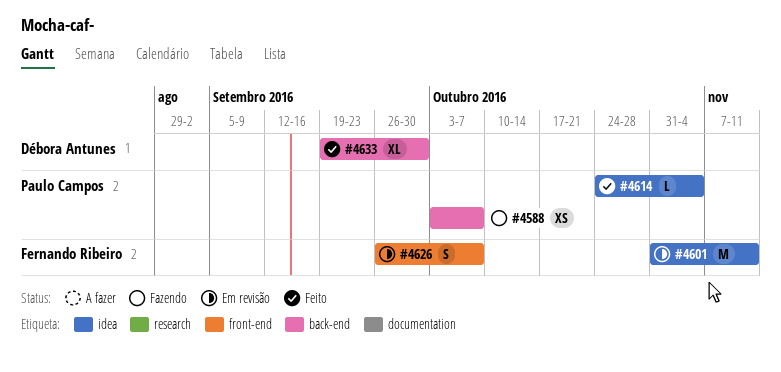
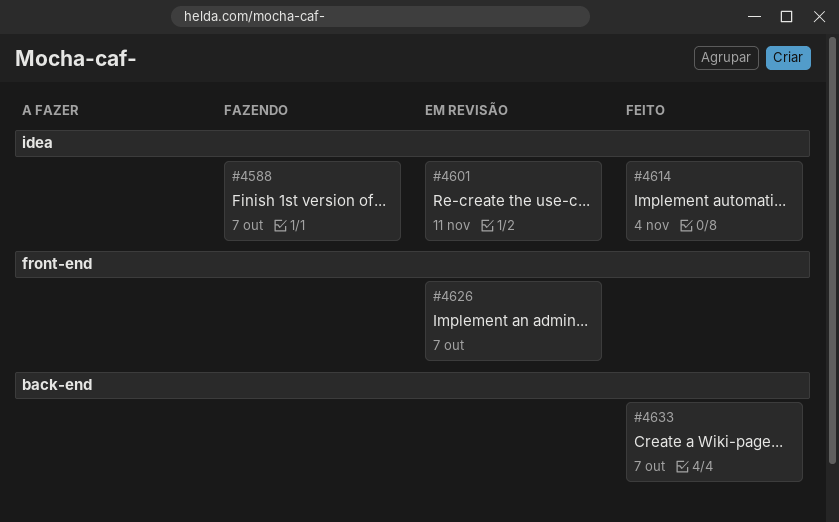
#4588, label: back-end -> idea
#4633, due: Sep 30 -> Oct 7

